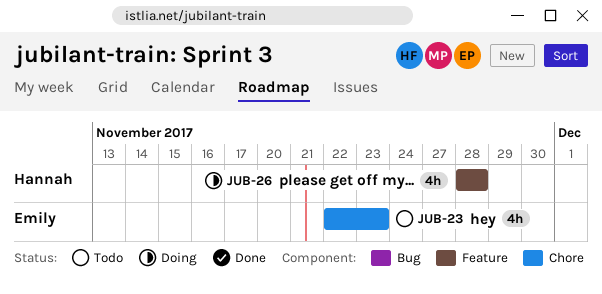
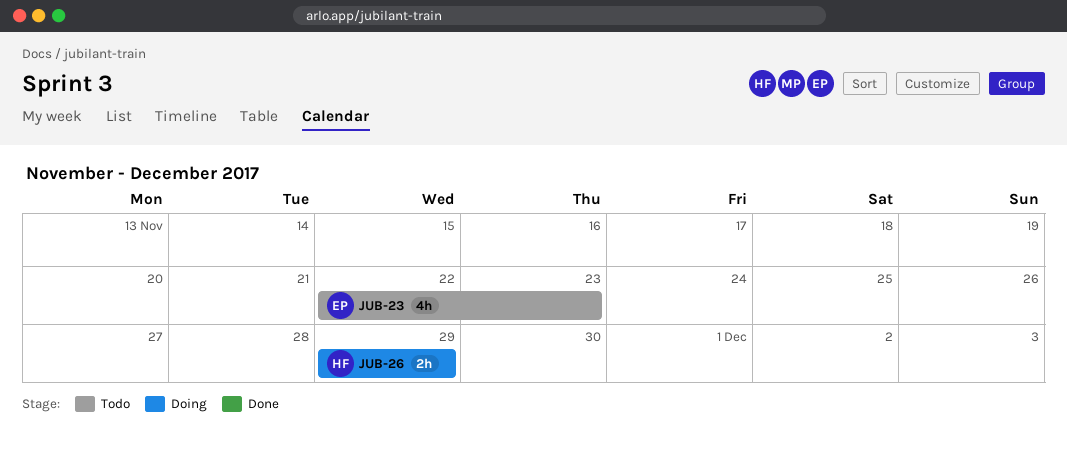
JUB-26, estimate: 4h -> 2h
JUB-26, start: Nov 28 -> Nov 29
JUB-26, due: Nov 28 -> Nov 29

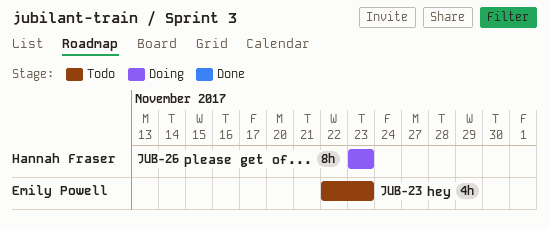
JUB-26, estimate: 2h -> 8h
JUB-26, start: Nov 29 -> Nov 23
JUB-26, due: Nov 29 -> Nov 23

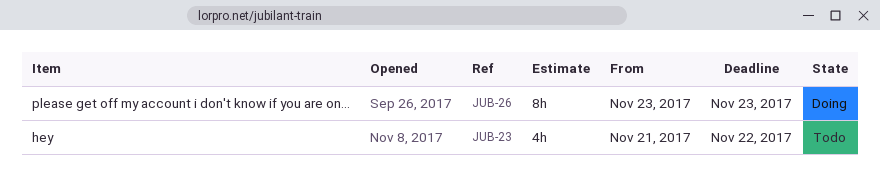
JUB-23, start: Nov 22 -> Nov 21
JUB-23, due: Nov 23 -> Nov 22

